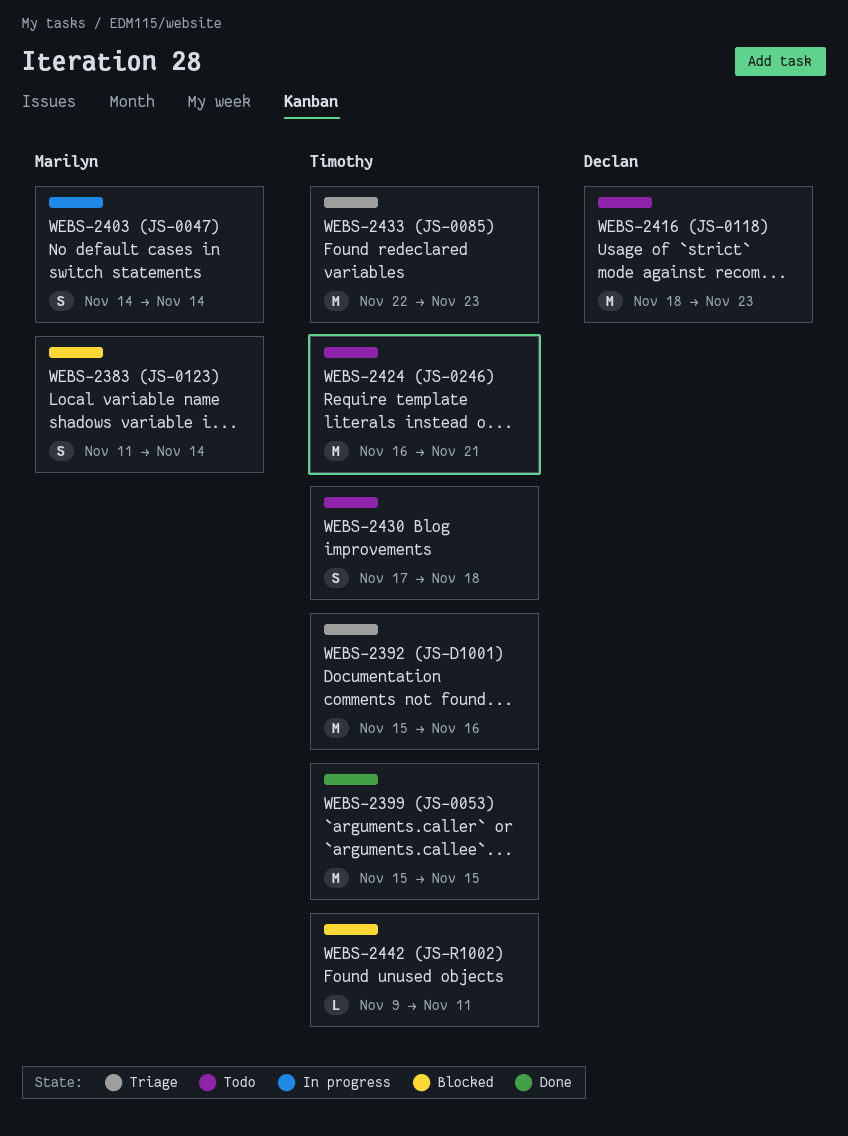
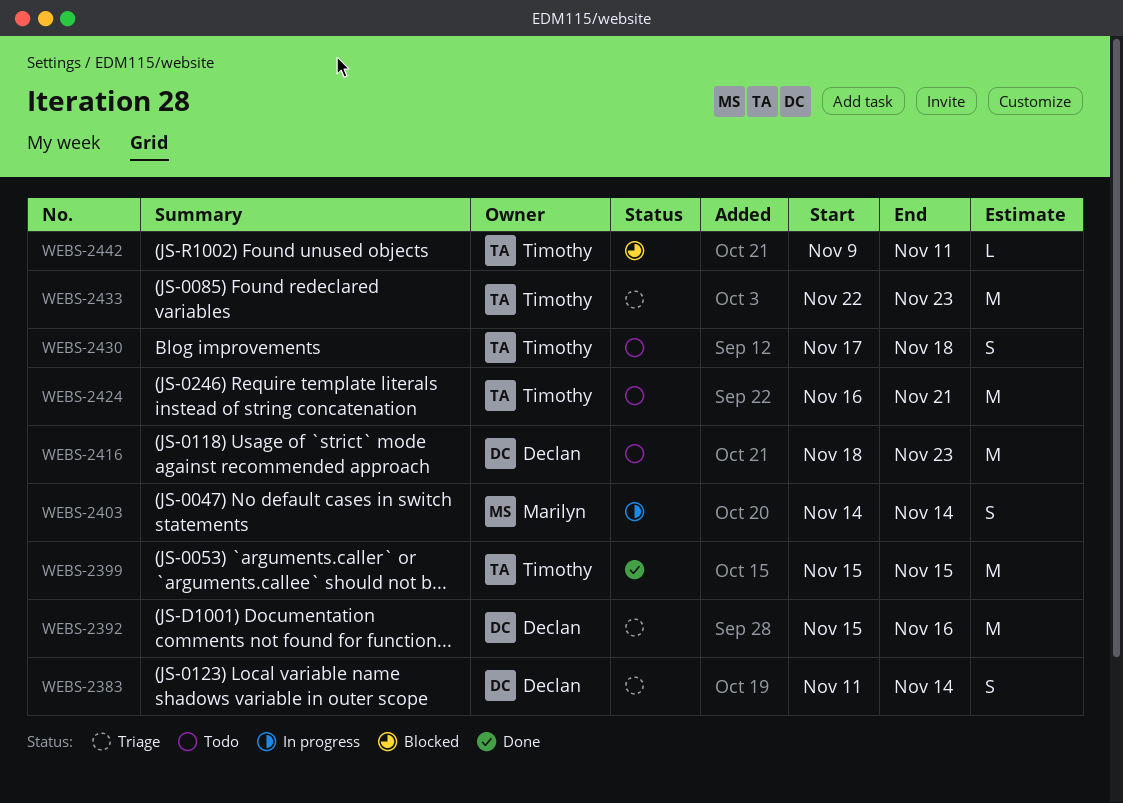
WEBS-2383, status: Blocked -> Triage
WEBS-2383, owner: Marilyn -> Declan
WEBS-2392, owner: Timothy -> Declan

